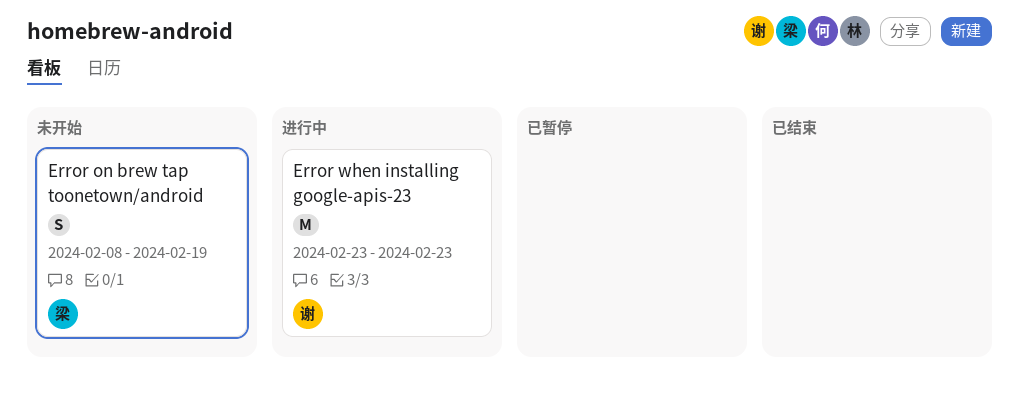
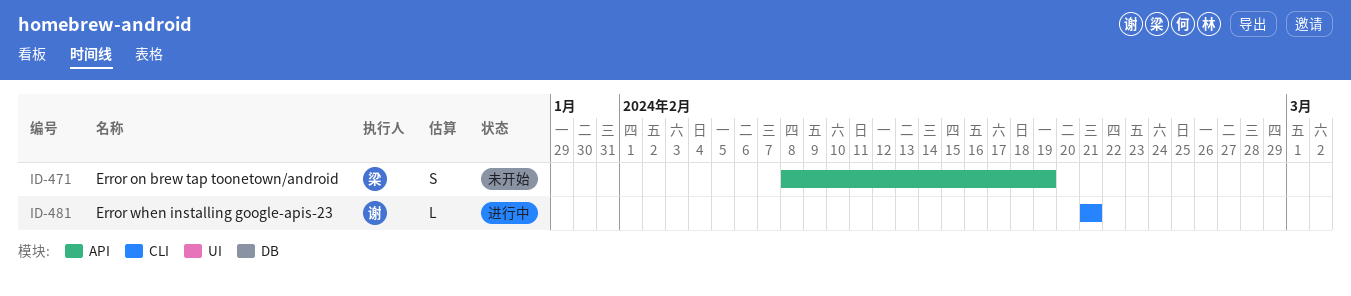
Error when installing google-apis-23, estimate: M -> L
Error when installing google-apis-23, start: Feb 23 -> Feb 21
Error when installing google-apis-23, due: Feb 23 -> Feb 21

